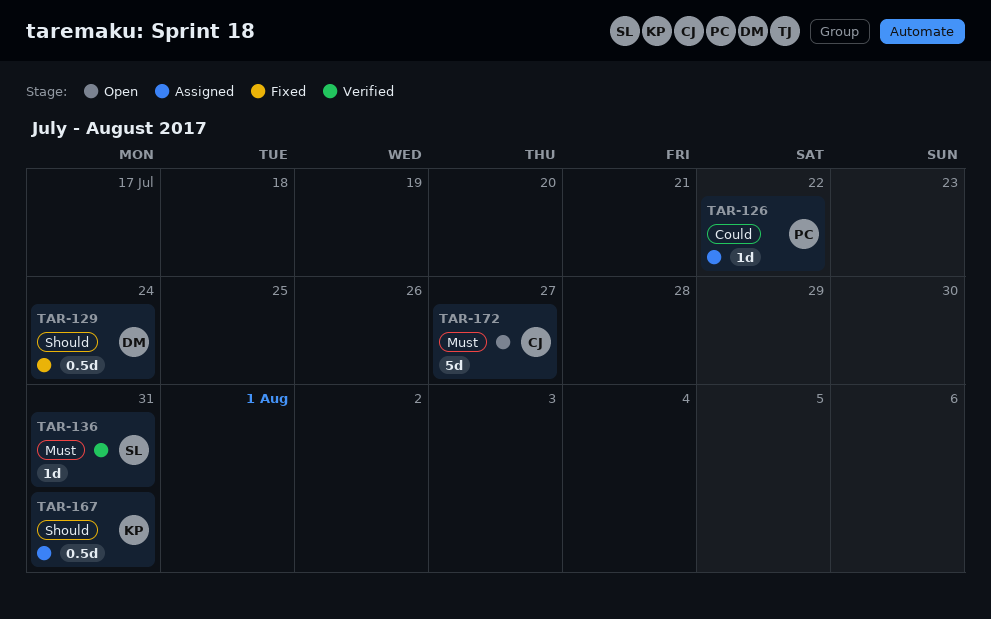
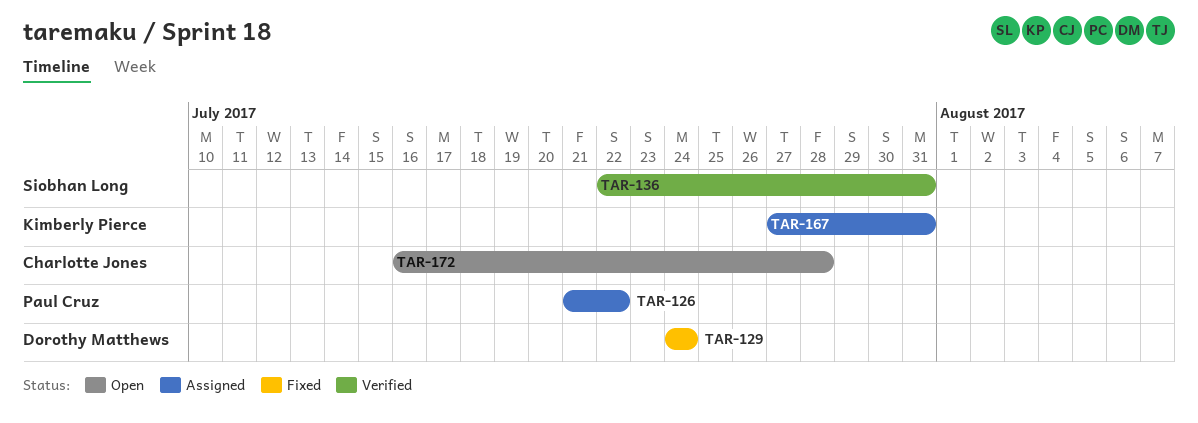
TAR-172, due: Jul 27 -> Jul 28

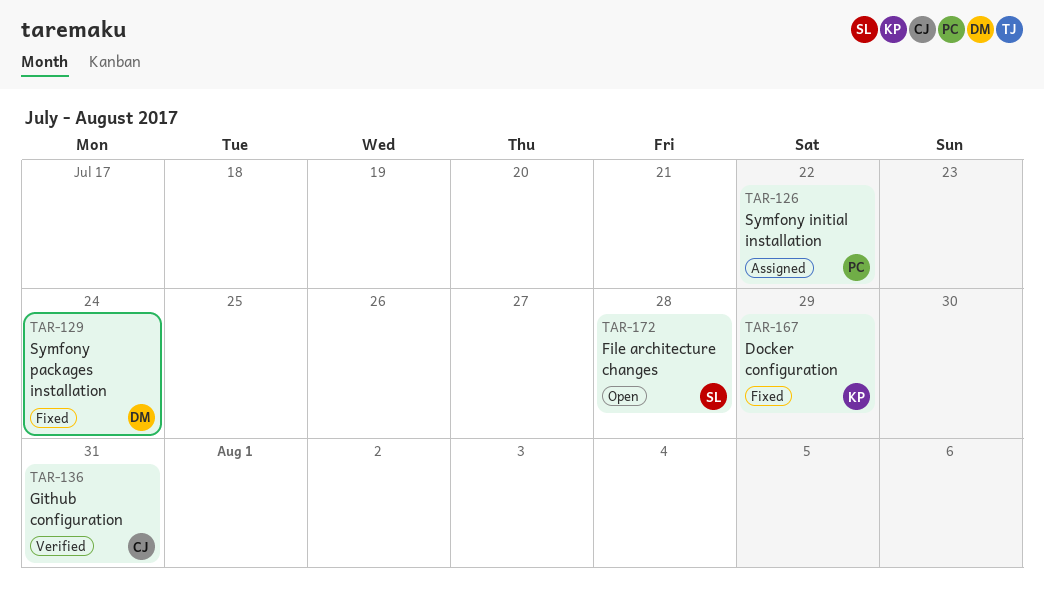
TAR-136, owner: Siobhan Long -> Charlotte Jones
TAR-167, status: Assigned -> Fixed
TAR-167, due: Jul 31 -> Jul 29
TAR-172, owner: Charlotte Jones -> Siobhan Long

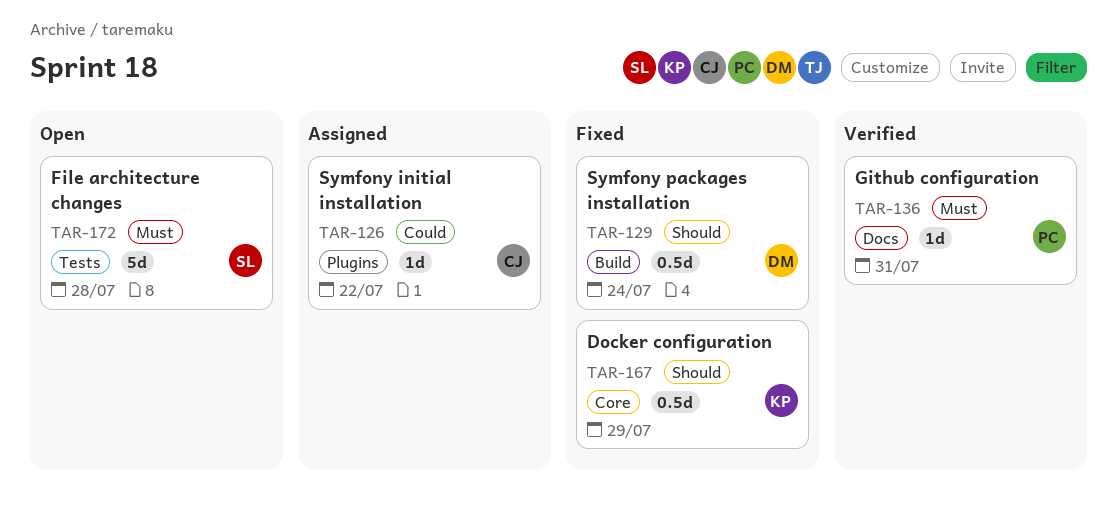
TAR-126, owner: PC -> CJ
TAR-136, owner: CJ -> PC

